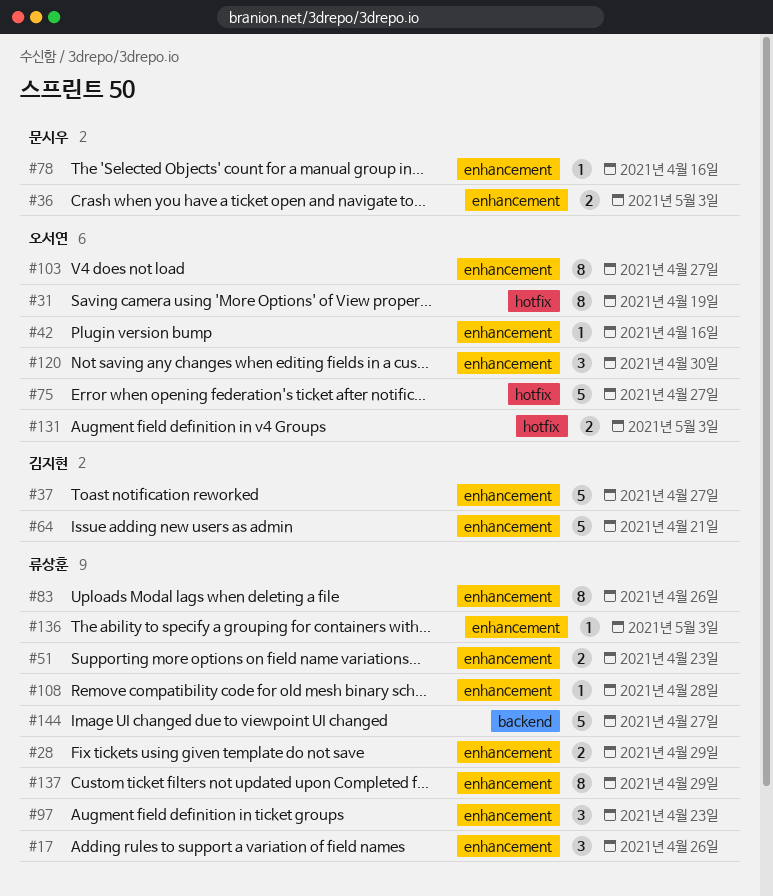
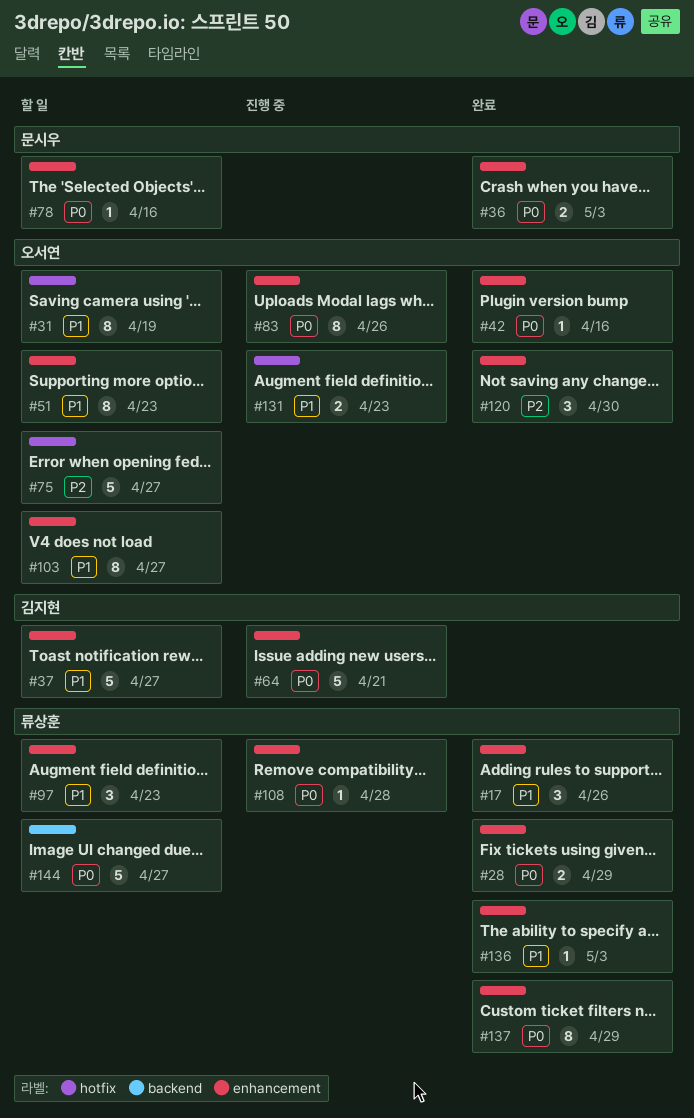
#51, owner: 류상훈 -> 오서연
#51, estimate: 2 -> 8
#83, owner: 류상훈 -> 오서연
#131, due: May 3 -> Apr 23

